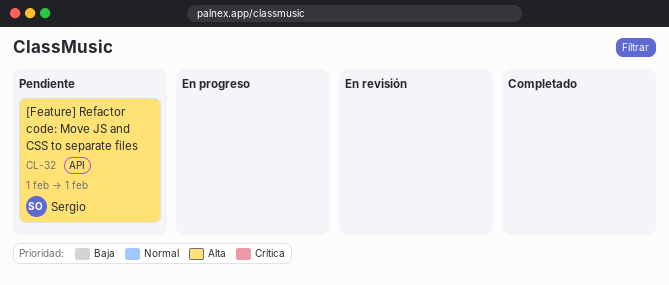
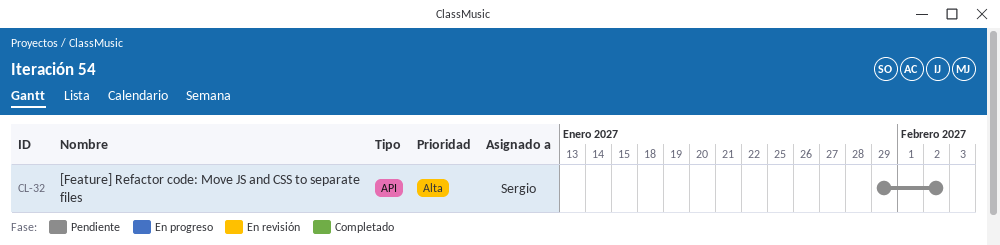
CL-32, start: Feb 1 -> Jan 29
CL-32, due: Feb 1 -> Feb 2

